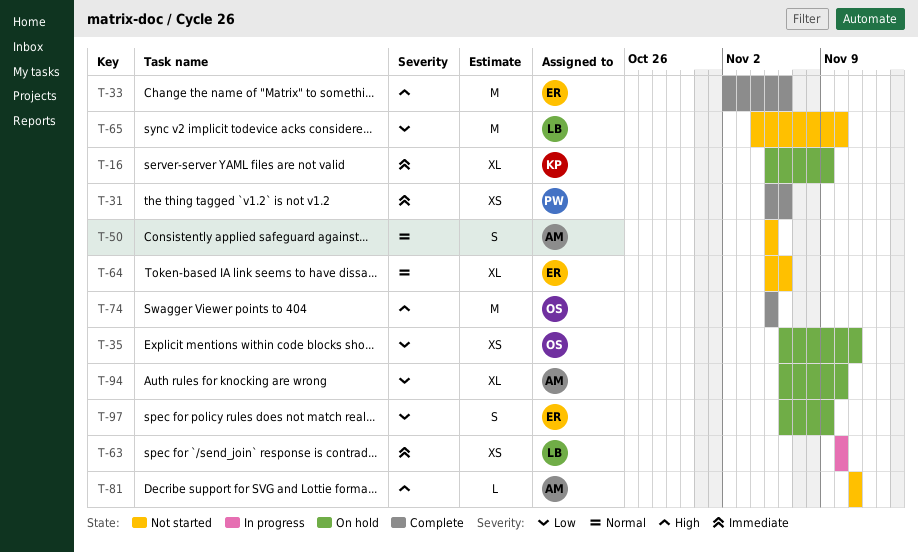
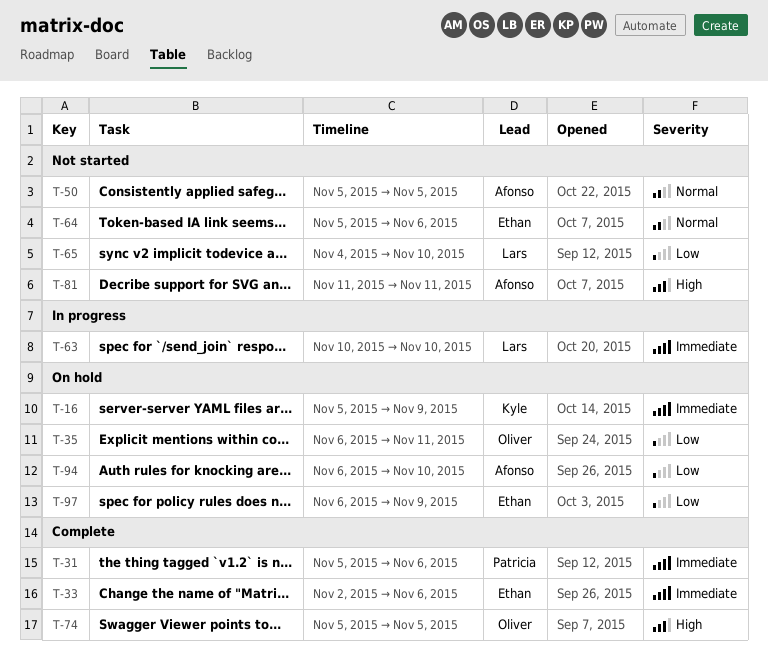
T-33, priority: High -> Immediate

